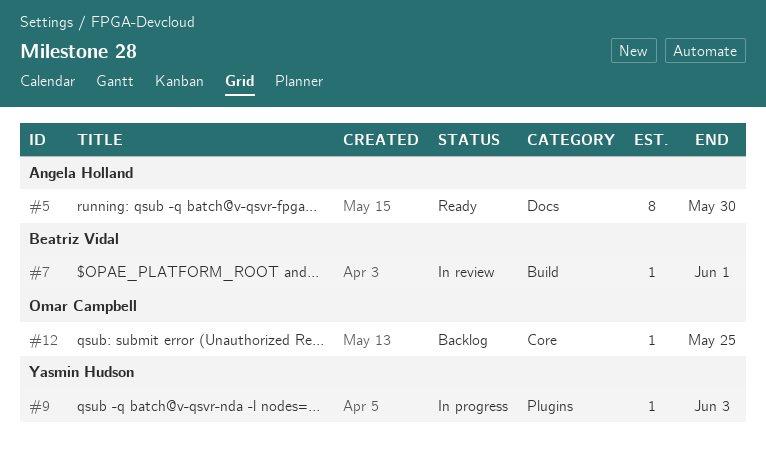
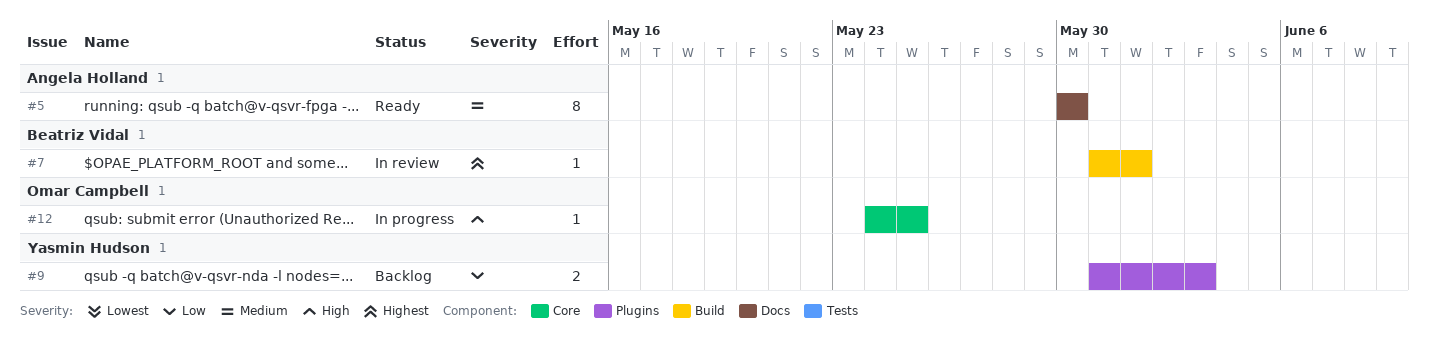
#9, status: In progress -> Backlog
#9, estimate: 1 -> 2
#12, status: Backlog -> In progress

